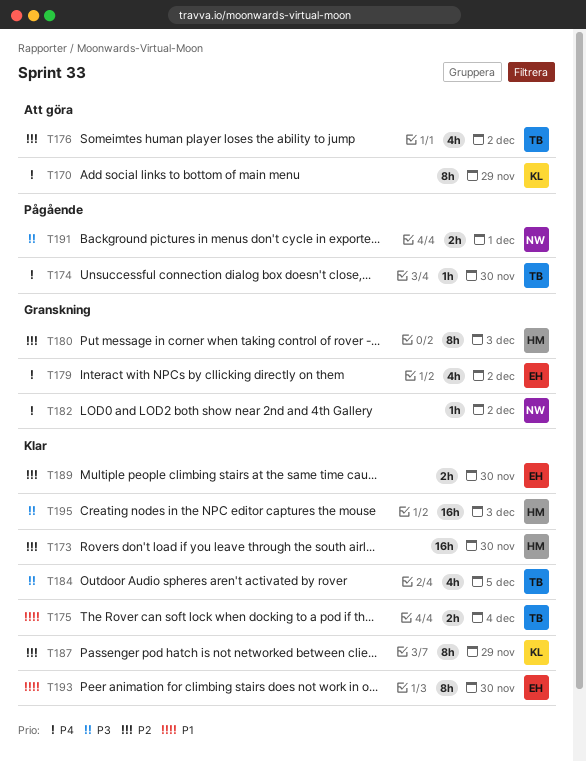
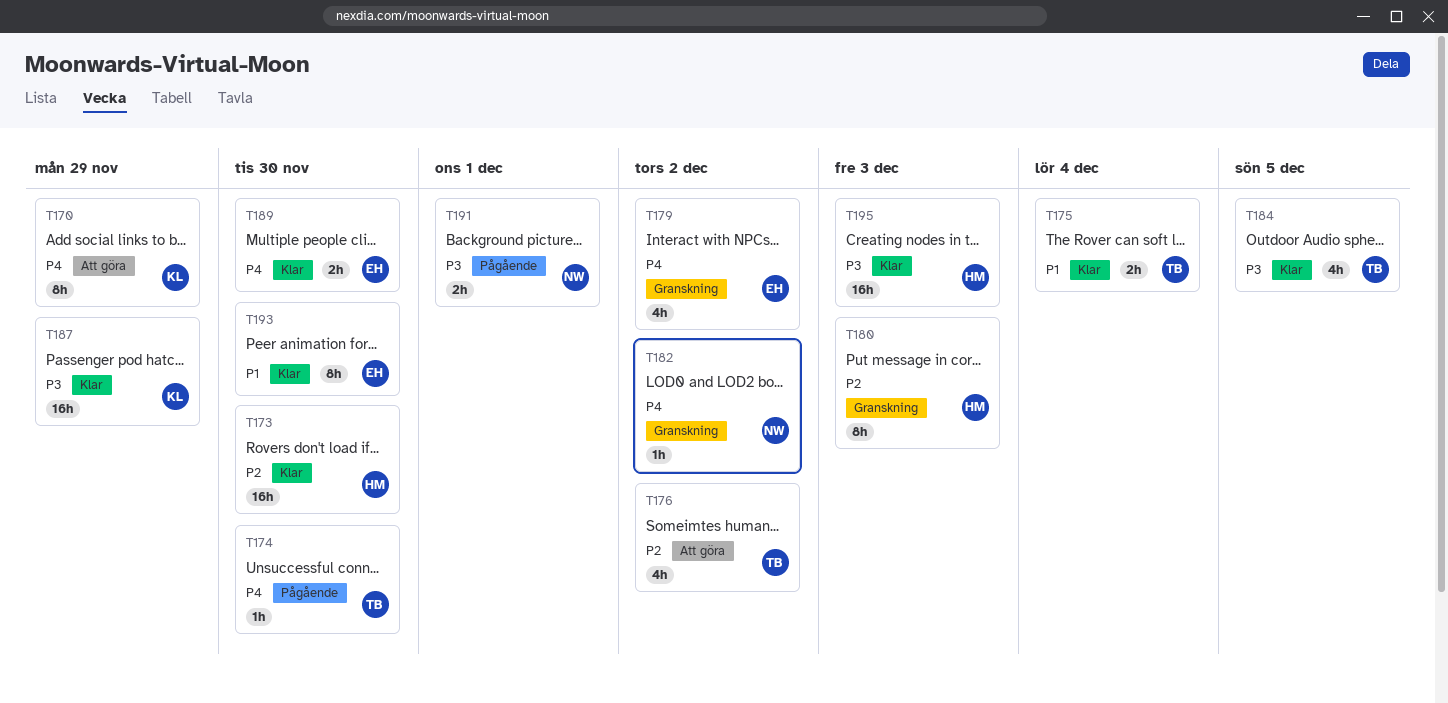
T187, priority: P2 -> P3
T187, estimate: 8h -> 16h
T189, priority: P2 -> P4

